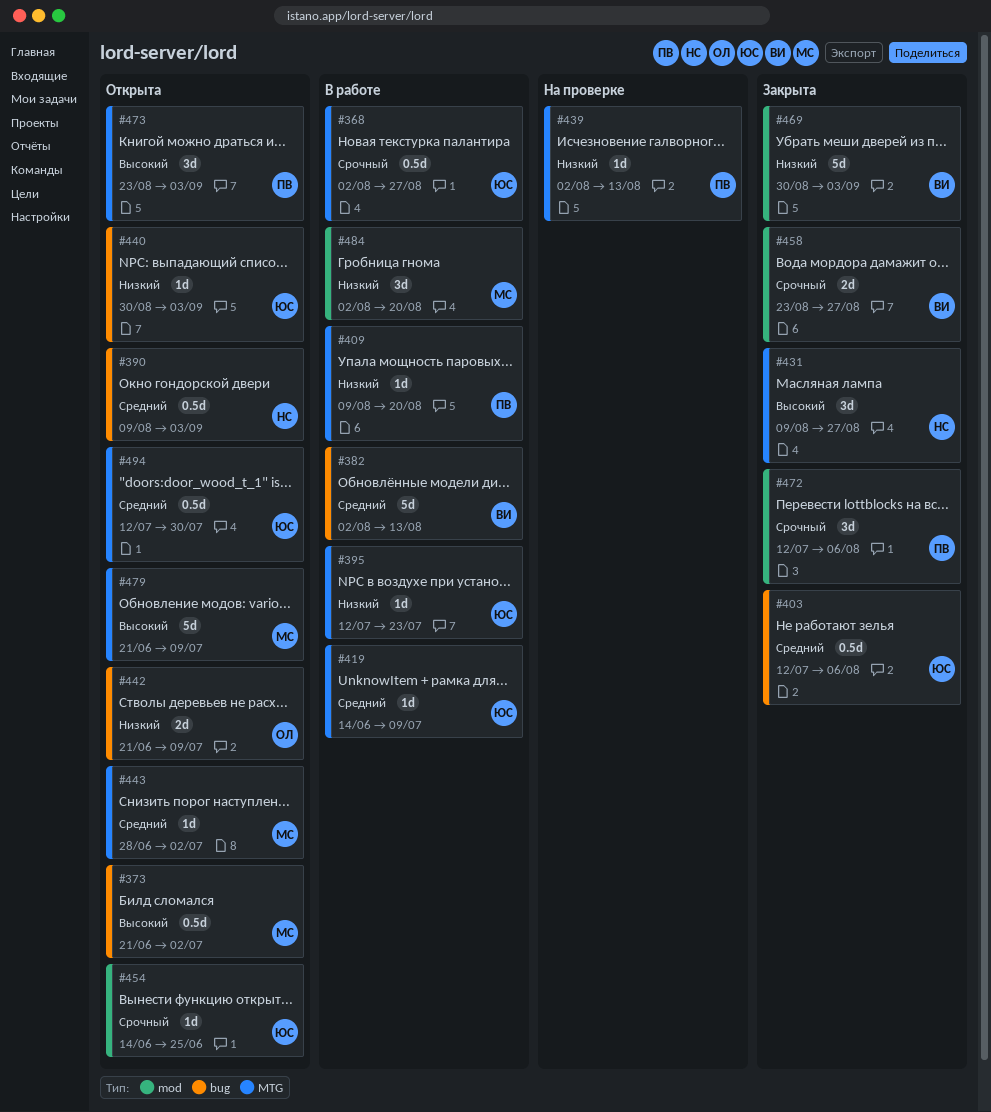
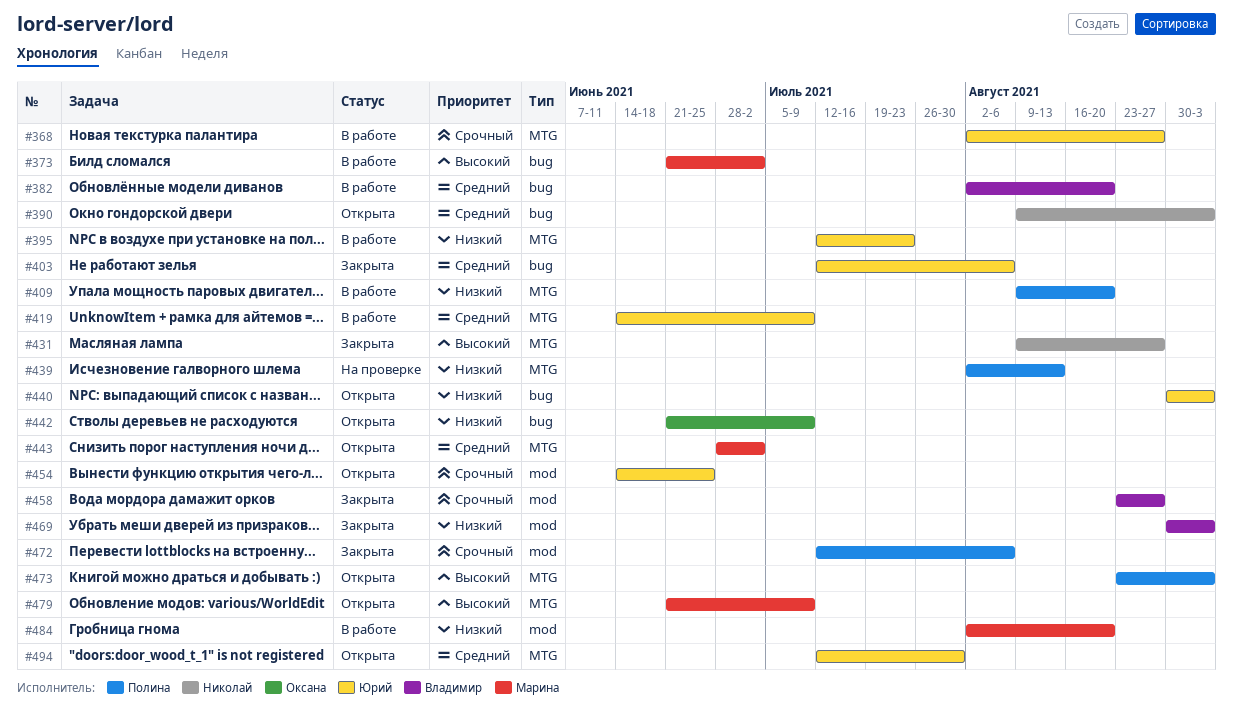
#373, status: Открыта -> В работе
#382, due: Aug 13 -> Aug 20

